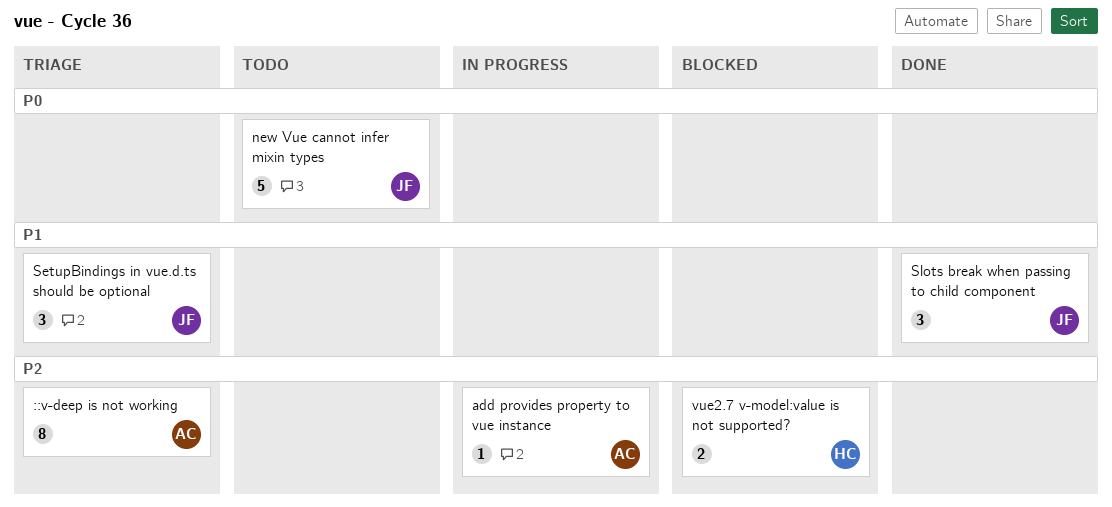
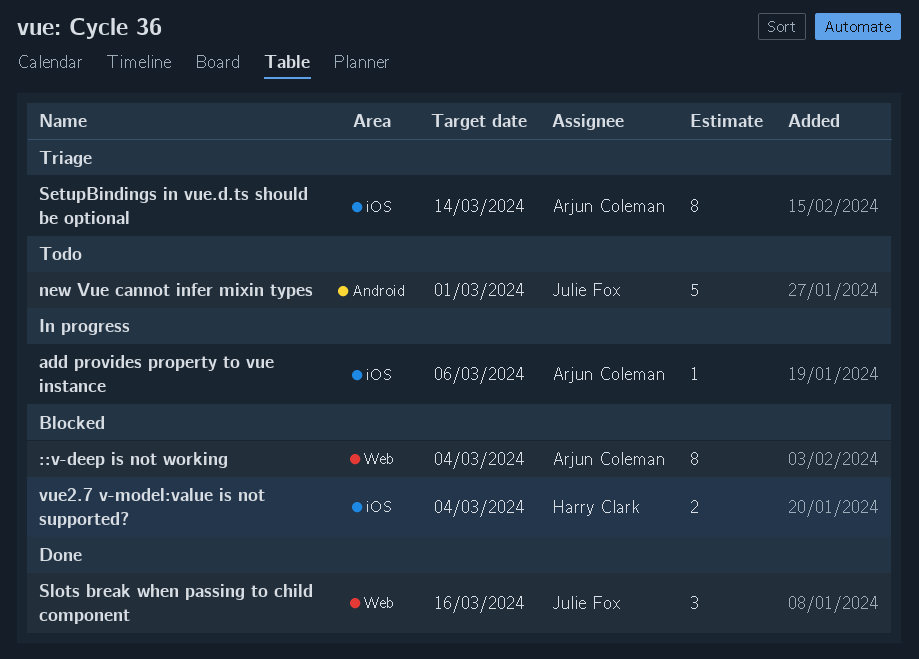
::v-deep is not working, status: Triage -> Blocked
SetupBindings in vue.d.ts should be optional, owner: Julie Fox -> Arjun Coleman
SetupBindings in vue.d.ts should be optional, estimate: 3 -> 8

